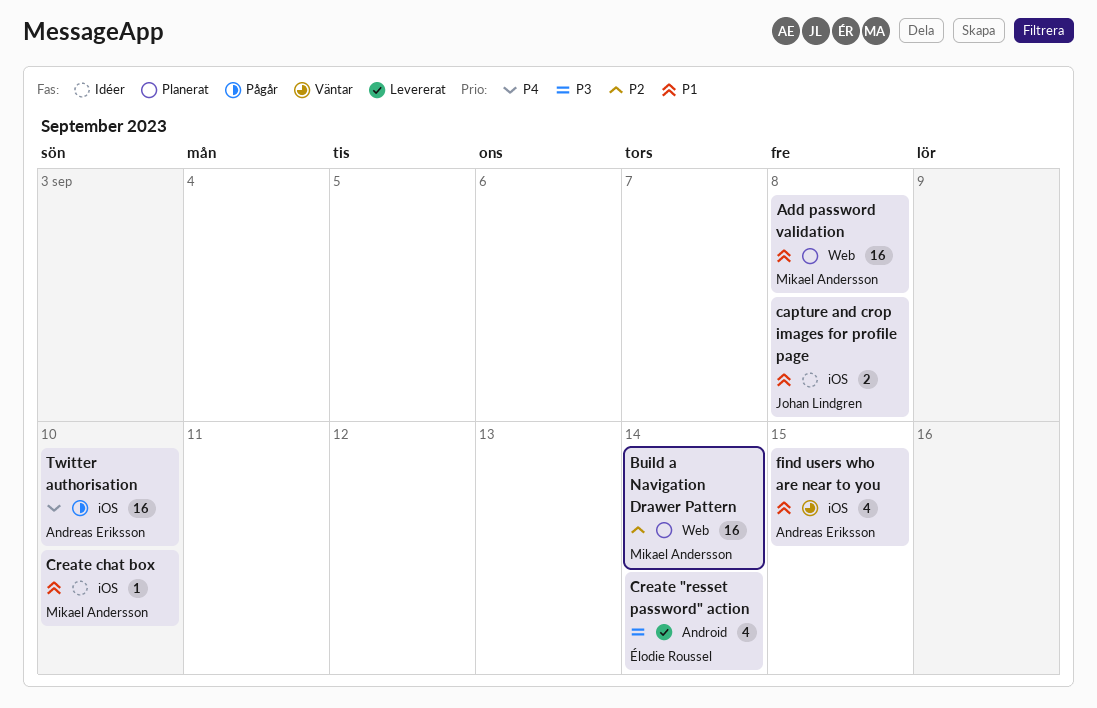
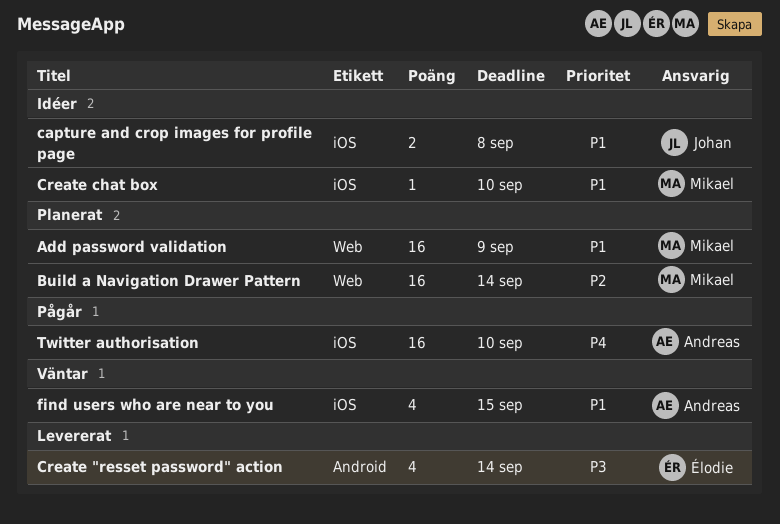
Add password validation, due: Sep 8 -> Sep 9

